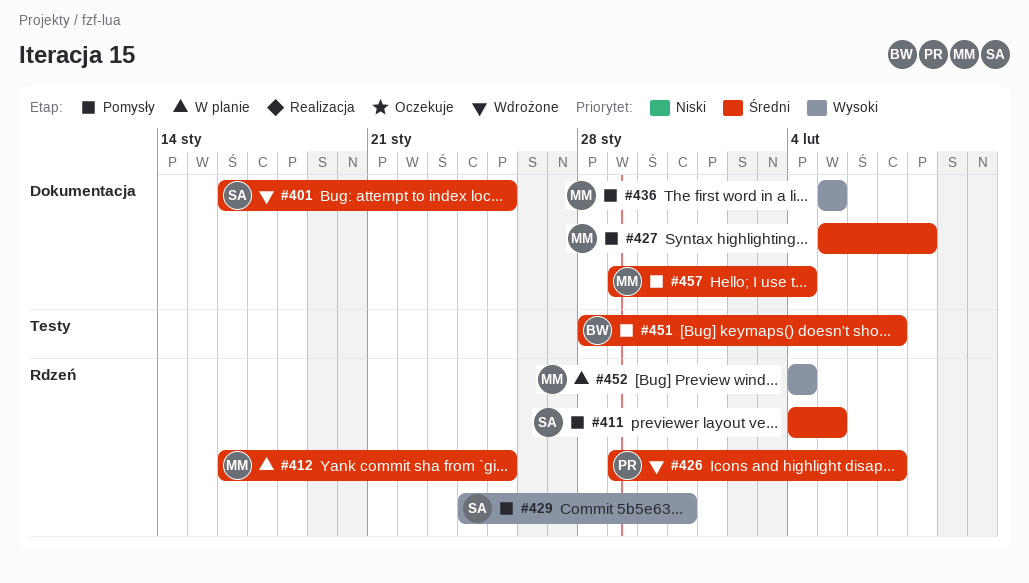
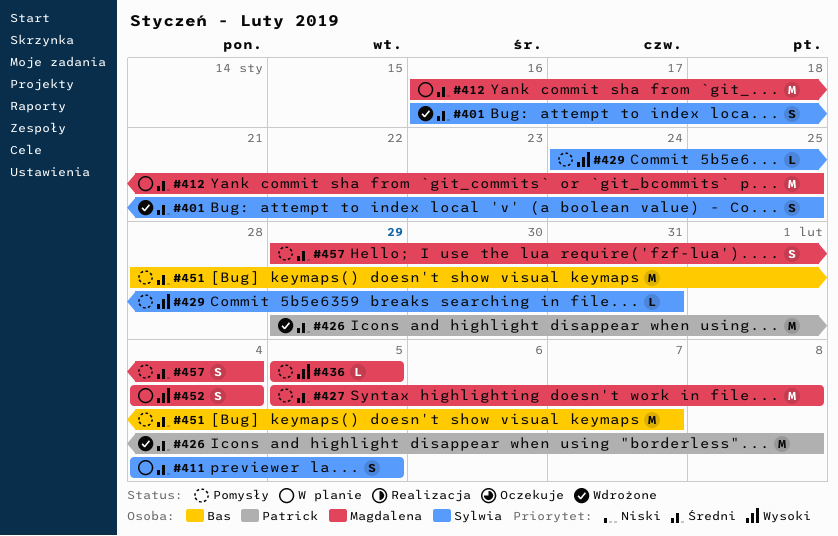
#411, status: Pomysły -> W planie
#426, due: Feb 7 -> Feb 8

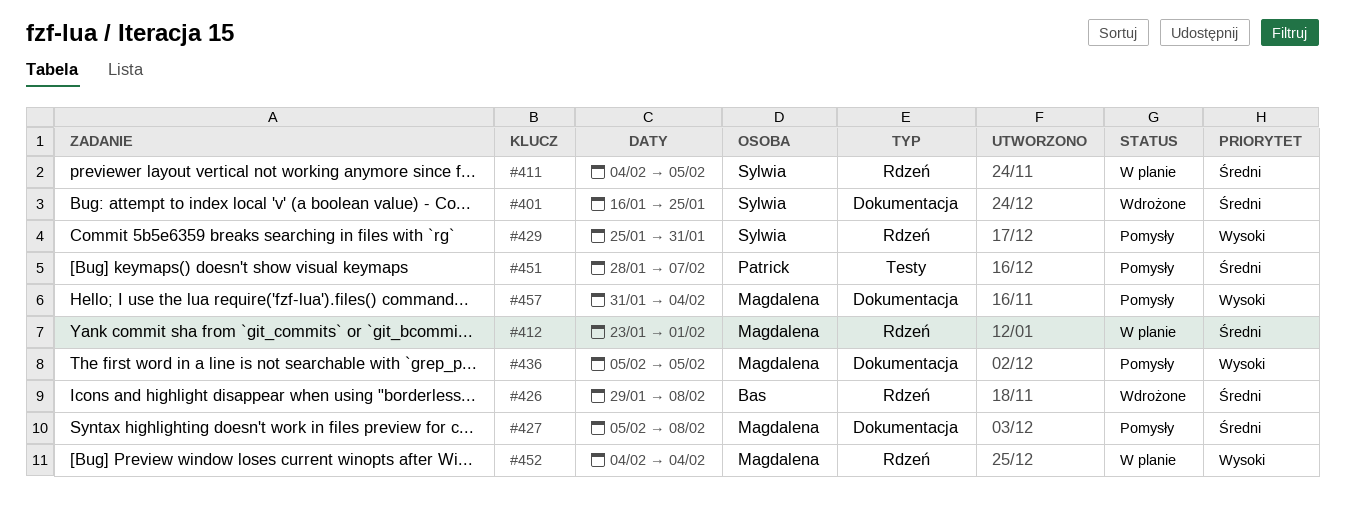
#412, start: Jan 16 -> Jan 23
#412, due: Jan 25 -> Feb 1
#426, owner: Patrick -> Bas
#429, start: Jan 24 -> Jan 25
#451, owner: Bas -> Patrick
#457, priority: Średni -> Wysoki
#457, start: Jan 29 -> Jan 31

